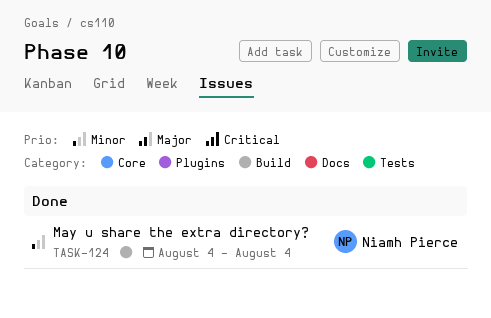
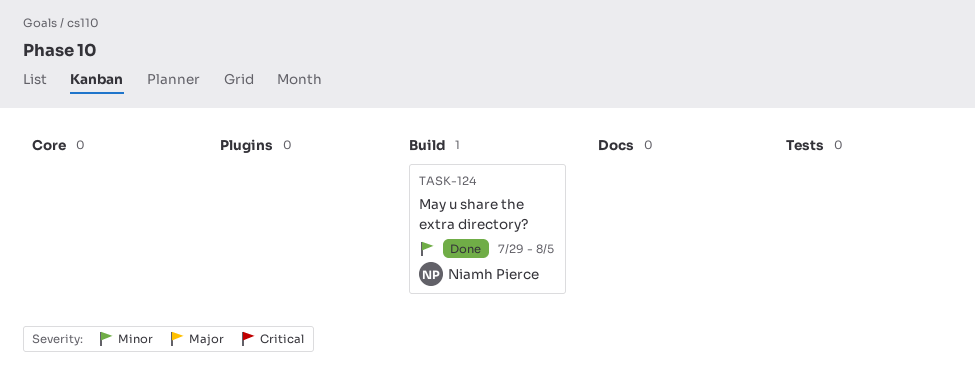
TASK-124, start: Aug 4 -> Jul 29
TASK-124, due: Aug 4 -> Aug 5

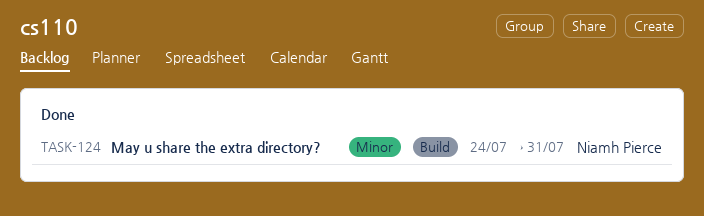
TASK-124, start: Jul 29 -> Jul 24
TASK-124, due: Aug 5 -> Jul 31

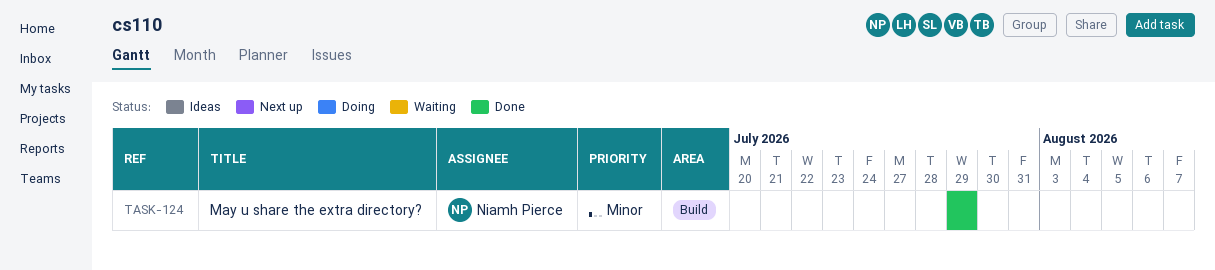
TASK-124, start: Jul 24 -> Jul 29
TASK-124, due: Jul 31 -> Jul 29

